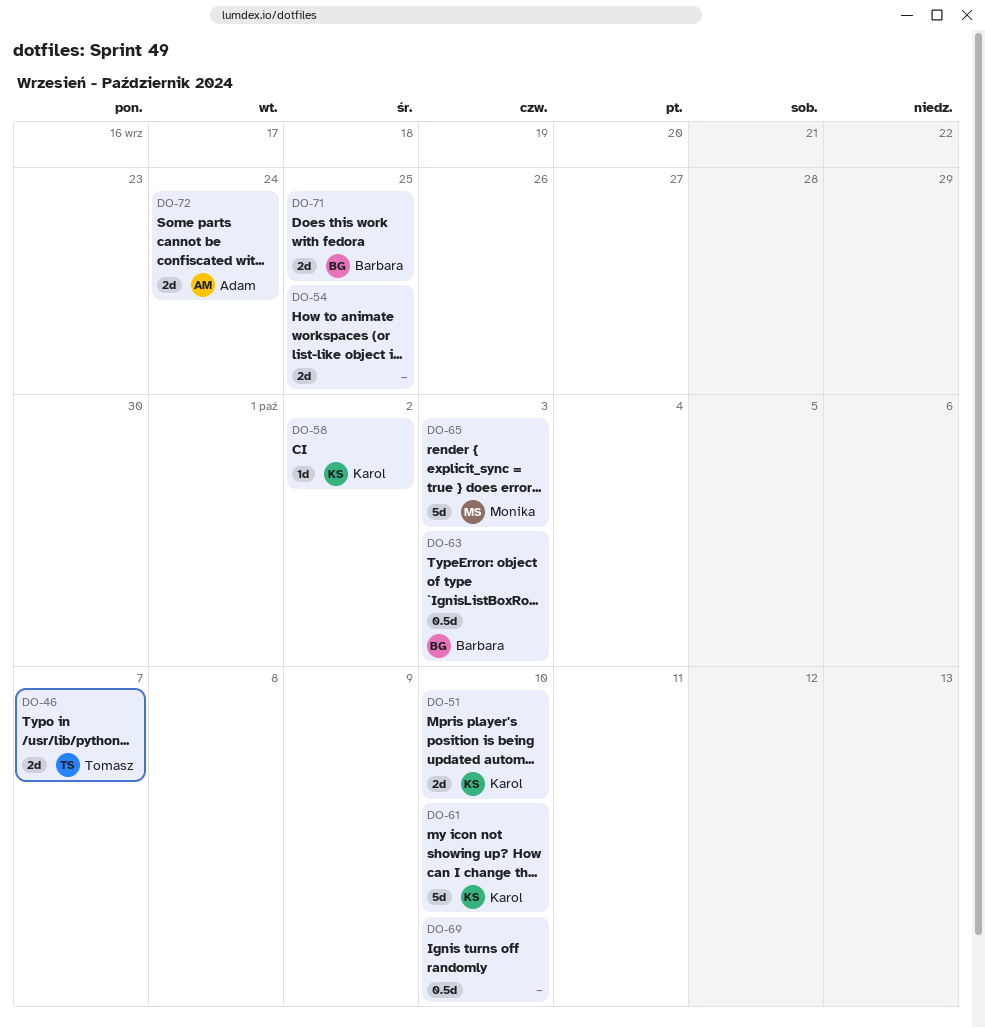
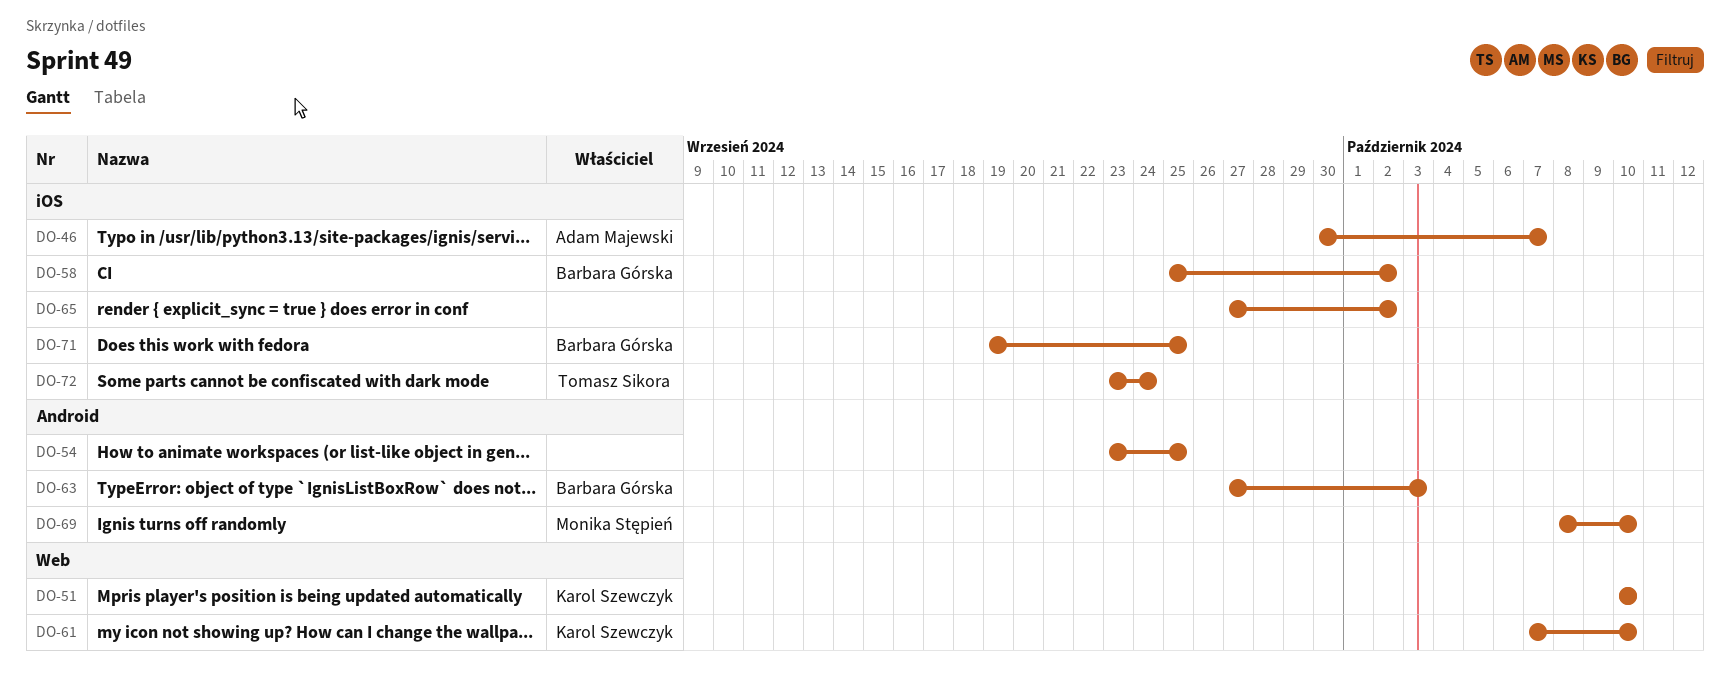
DO-46, owner: Tomasz Sikora -> Adam Majewski
DO-58, owner: Karol Szewczyk -> Barbara Górska
DO-65, owner: Monika Stępień -> none
DO-65, due: Oct 3 -> Oct 2
DO-69, owner: none -> Monika Stępień
DO-72, owner: Adam Majewski -> Tomasz Sikora

